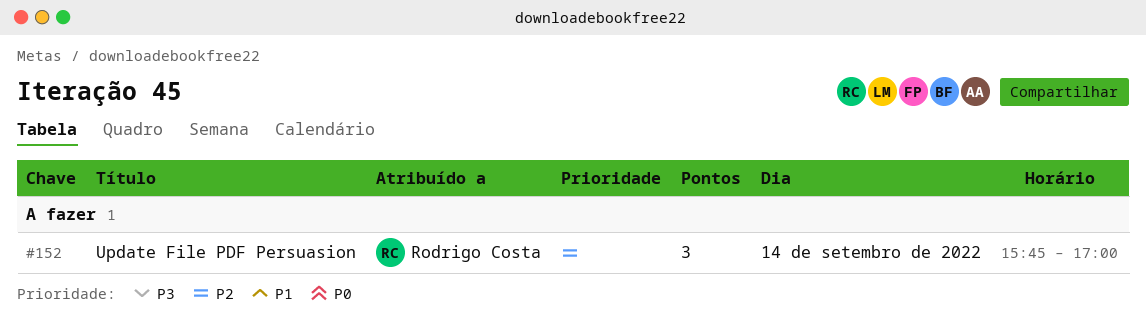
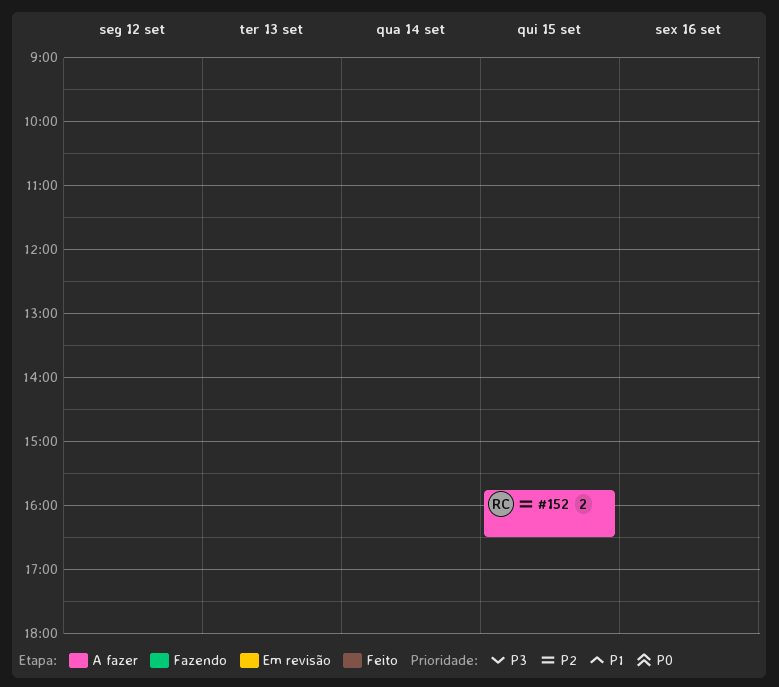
#152, estimate: 3 -> 2
#152, day: Sep 14 -> Sep 15
#152, ends: 17:00 -> 16:30

